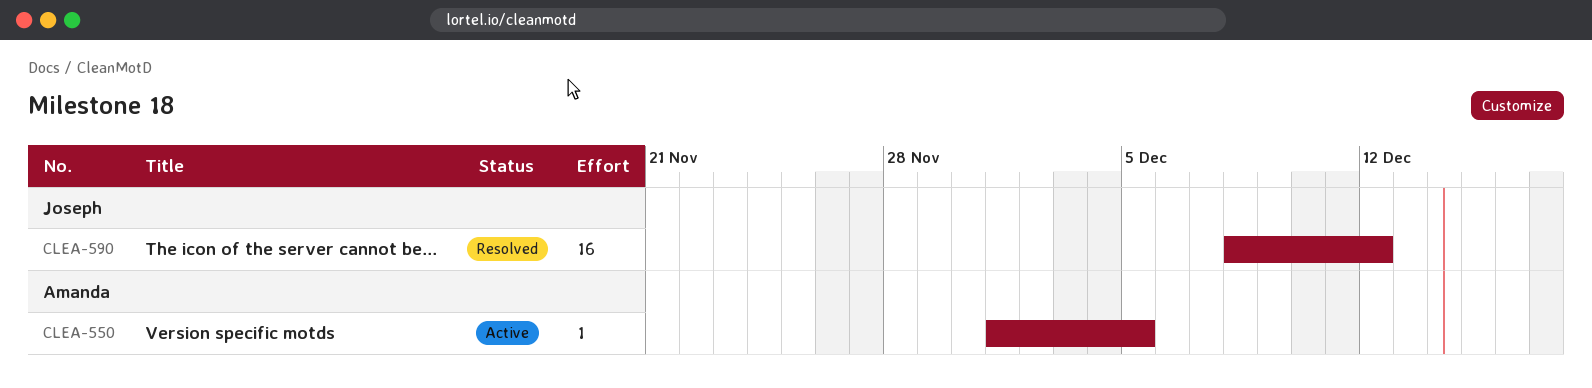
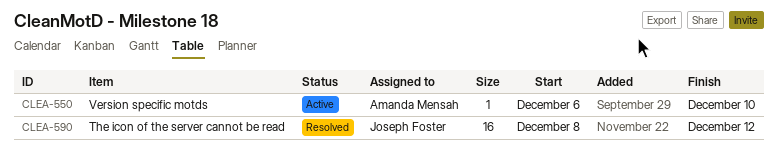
CLEA-550, start: Dec 1 -> Dec 6
CLEA-550, due: Dec 5 -> Dec 10

